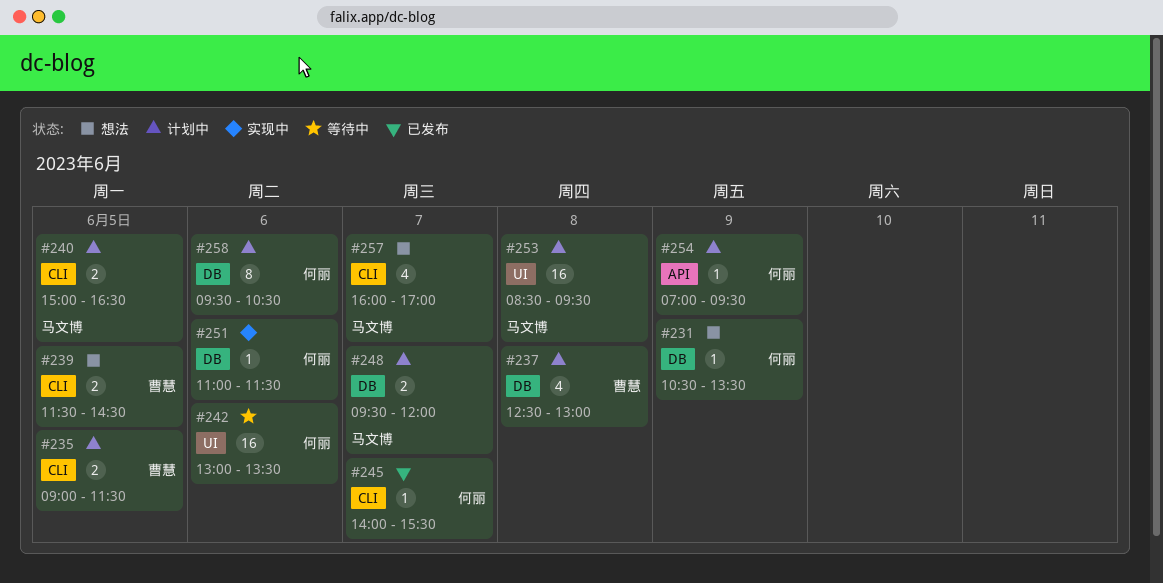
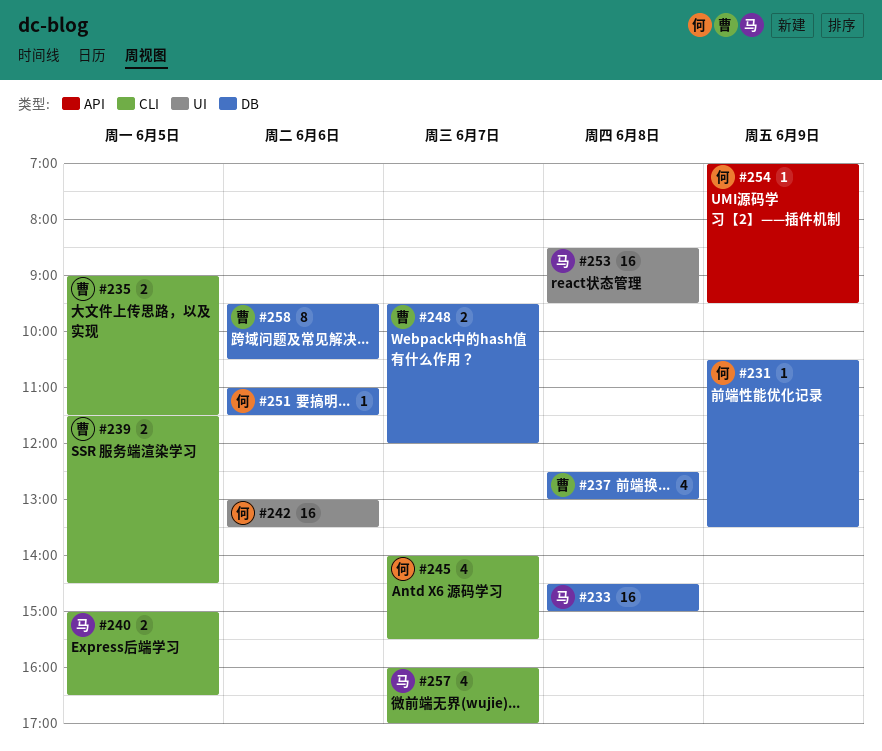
#233: none -> present
#245, estimate: 1 -> 4
#248, owner: 马文博 -> 曹慧
#258, owner: 何丽 -> 曹慧

